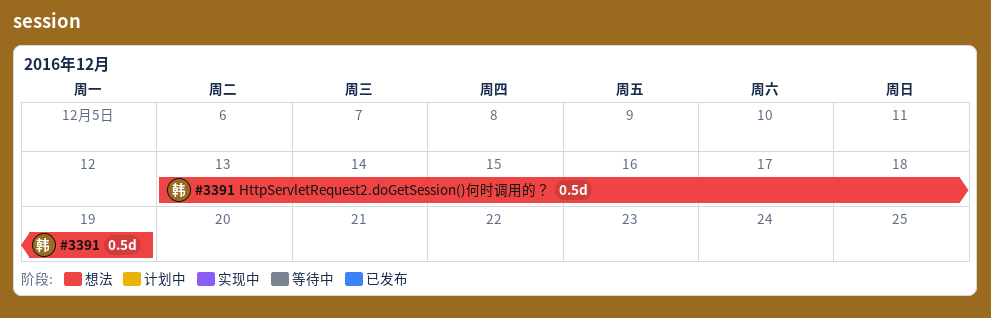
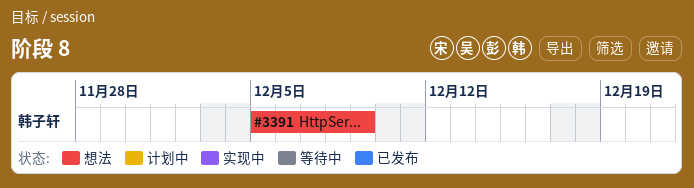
#3391, start: Dec 13 -> Dec 5
#3391, due: Dec 19 -> Dec 9

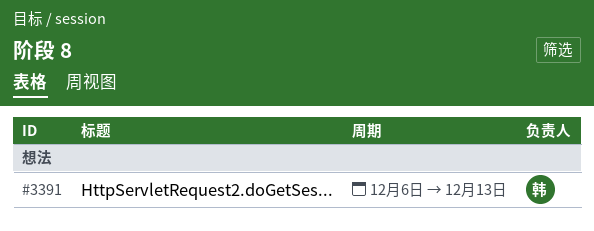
#3391, start: Dec 5 -> Dec 6
#3391, due: Dec 9 -> Dec 13

